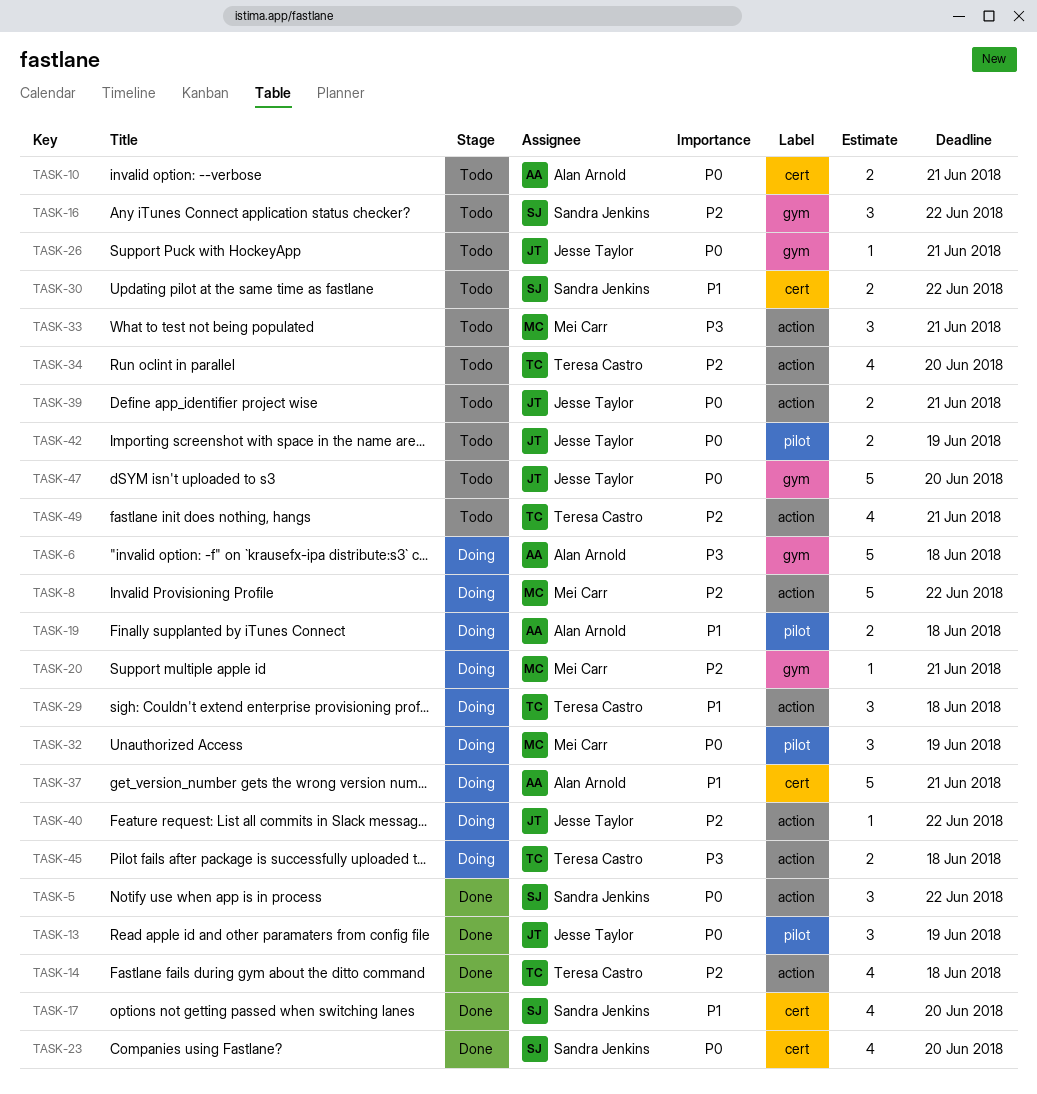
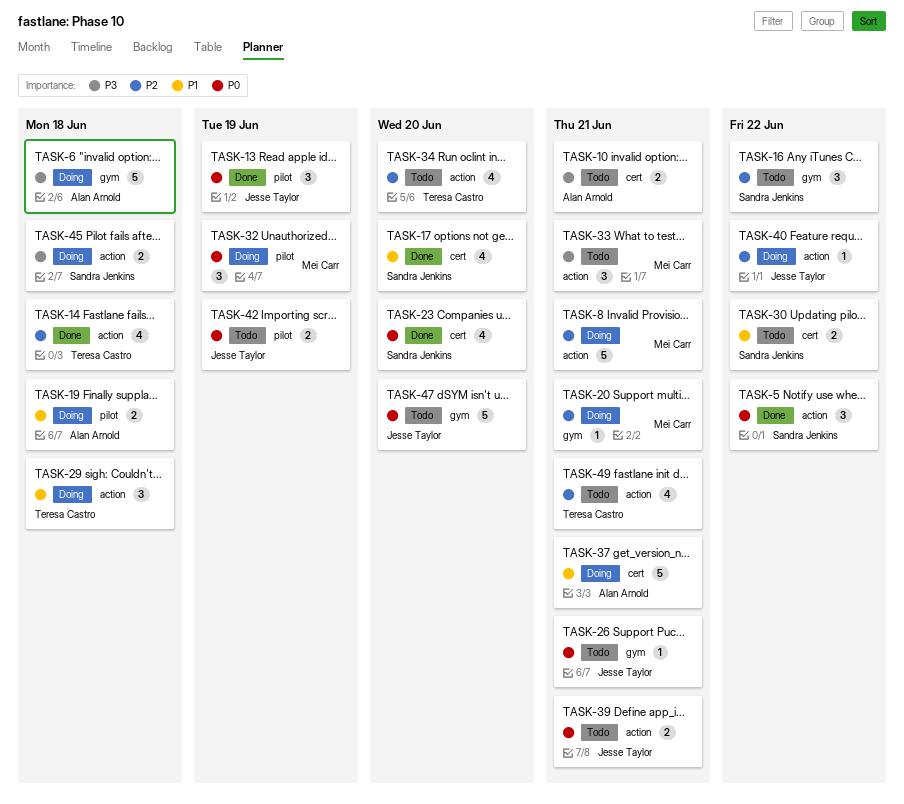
TASK-8, due: Jun 22 -> Jun 21
TASK-10, priority: P0 -> P3
TASK-45, owner: Teresa Castro -> Sandra Jenkins

